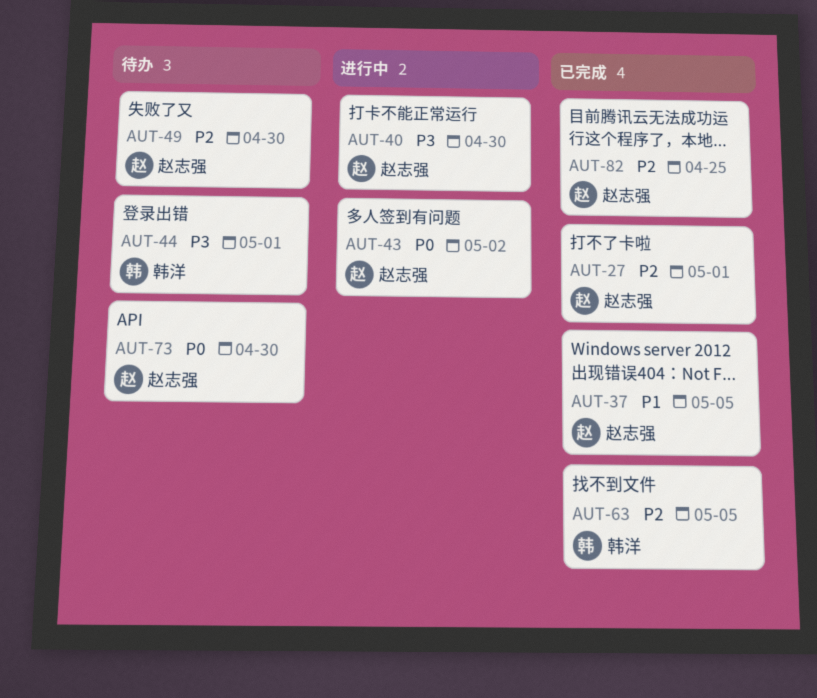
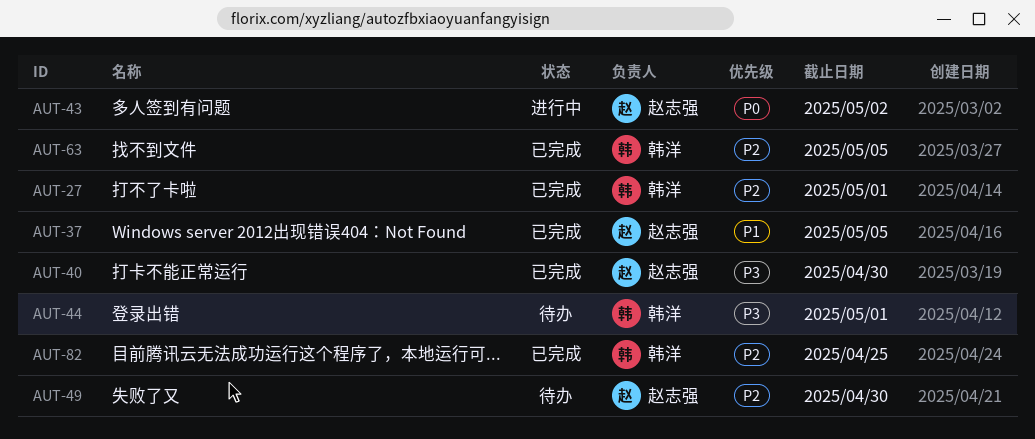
AUT-27, owner: 赵志强 -> 韩洋
AUT-40, status: 进行中 -> 已完成
AUT-73: present -> none
AUT-82, owner: 赵志强 -> 韩洋

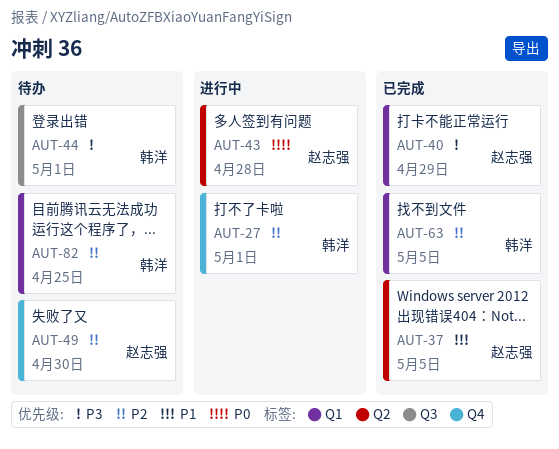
AUT-27, status: 已完成 -> 进行中
AUT-40, due: Apr 30 -> Apr 29
AUT-43, due: May 2 -> Apr 28
AUT-82, status: 已完成 -> 待办

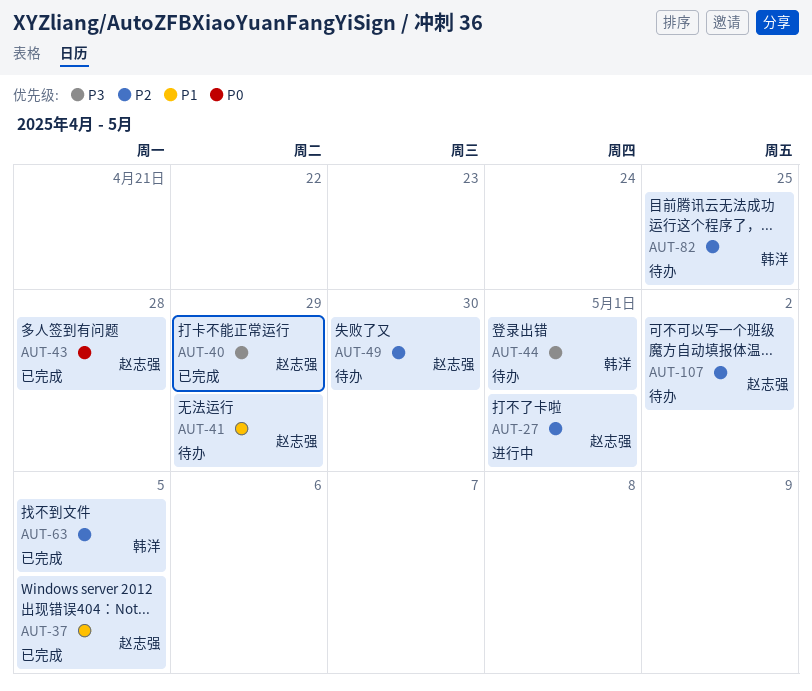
AUT-27, owner: 韩洋 -> 赵志强
AUT-41: none -> present
AUT-43, status: 进行中 -> 已完成
AUT-107: none -> present

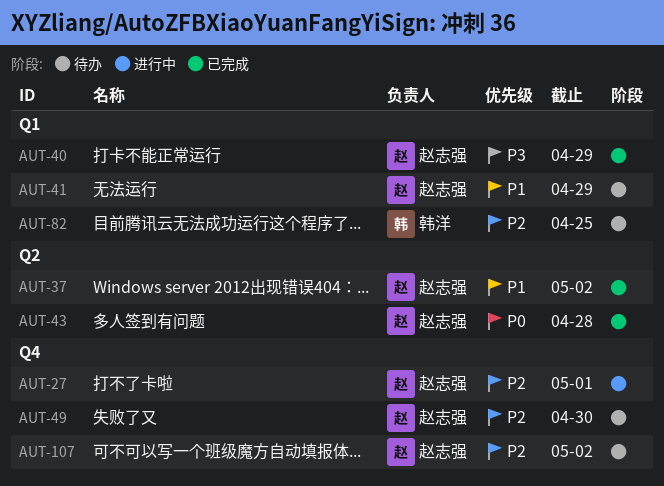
AUT-37, due: May 5 -> May 2
AUT-44: present -> none
AUT-63: present -> none

